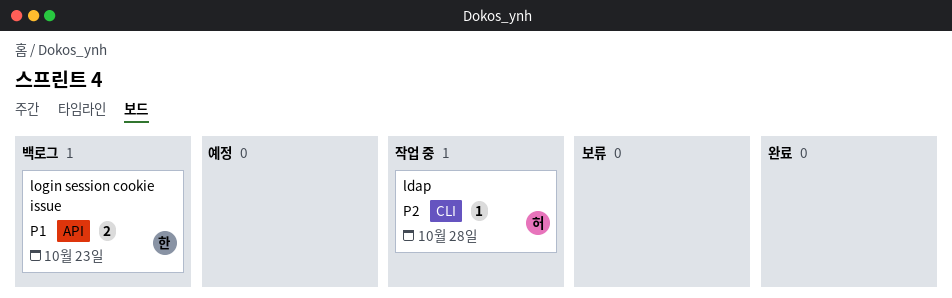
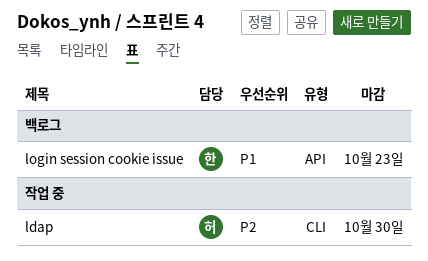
ldap, due: Oct 28 -> Oct 30

